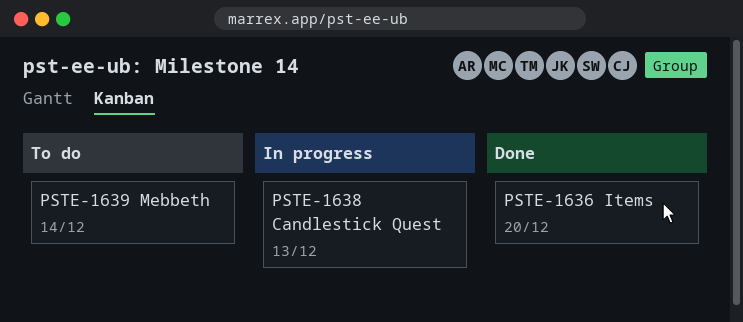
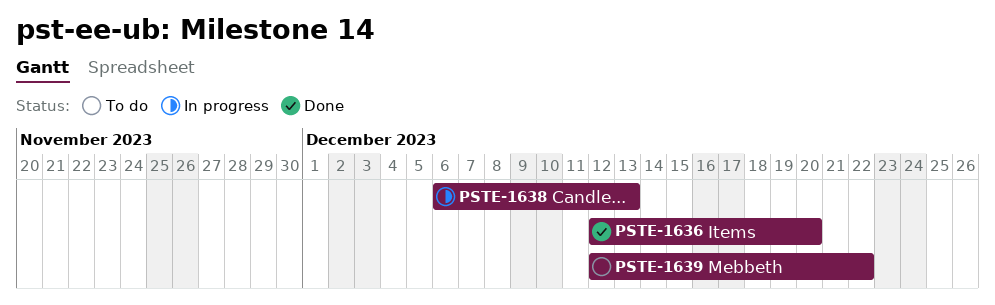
PSTE-1639, due: Dec 14 -> Dec 22

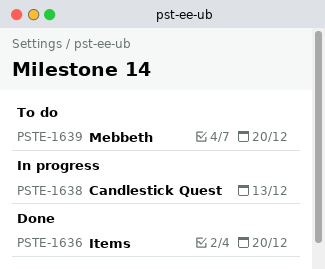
PSTE-1639, due: Dec 22 -> Dec 20

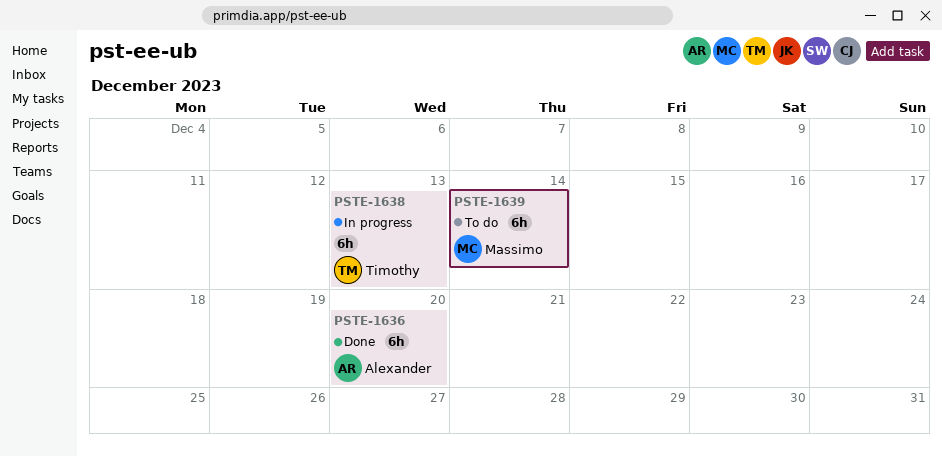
PSTE-1639, due: Dec 20 -> Dec 14

